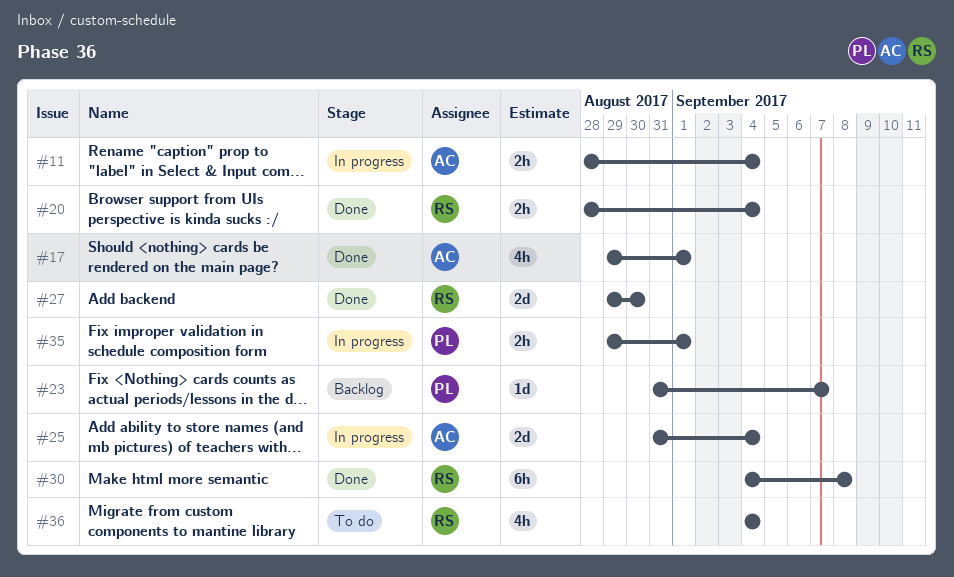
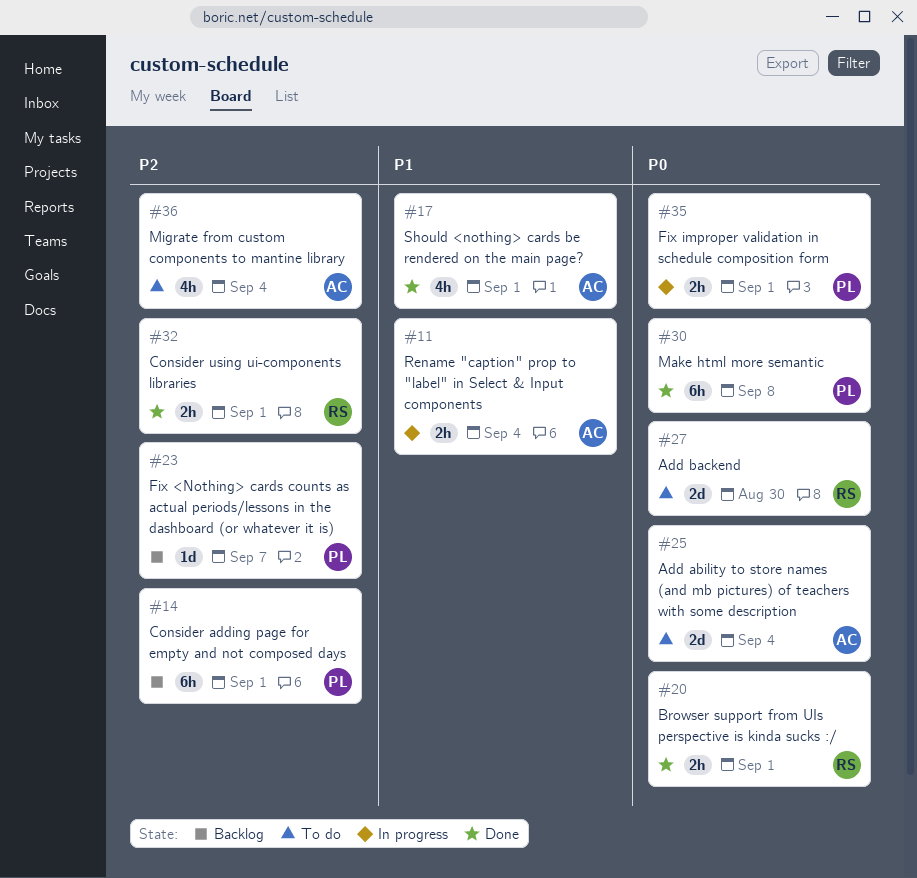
#14: none -> present
#20, due: Sep 4 -> Sep 1
#25, status: In progress -> To do
#27, status: Done -> To do
#30, owner: RS -> PL
#32: none -> present
#36, owner: RS -> AC

